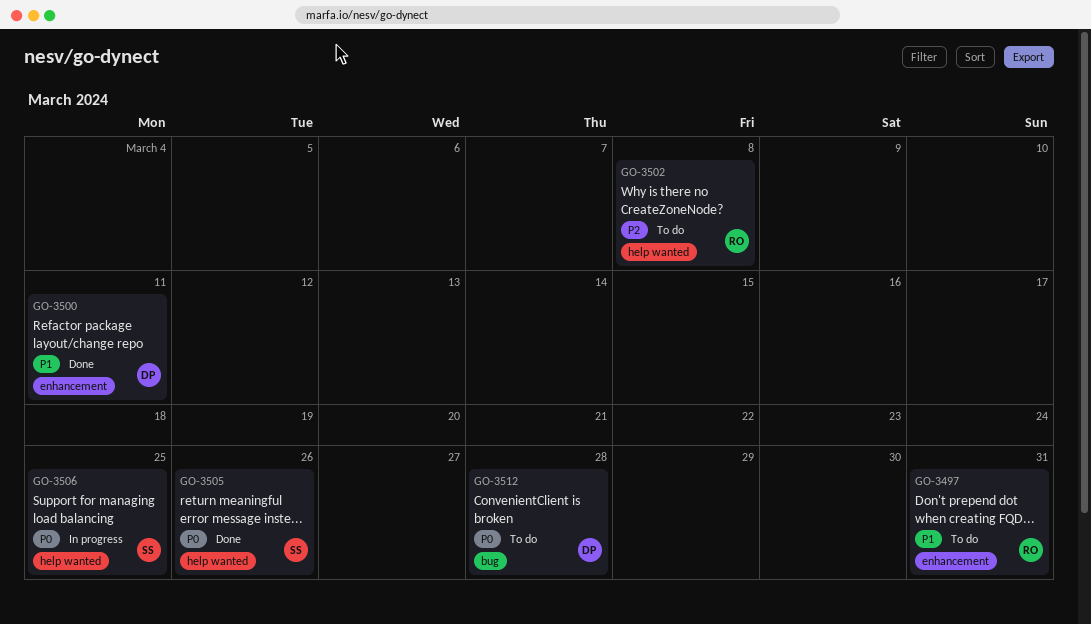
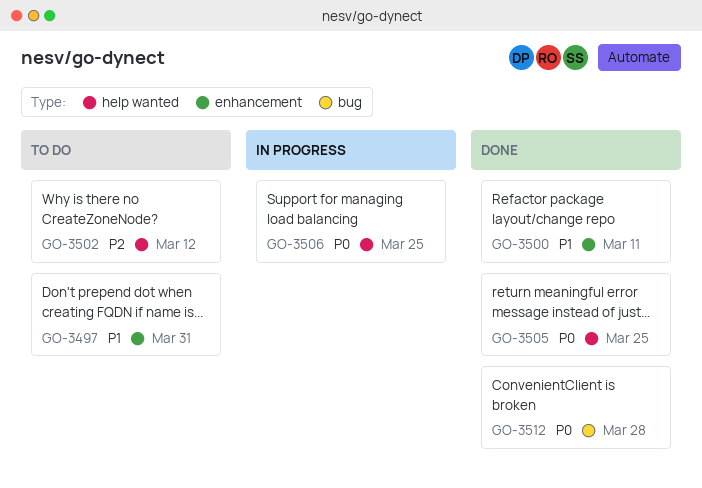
GO-3502, due: Mar 8 -> Mar 12
GO-3505, due: Mar 26 -> Mar 25
GO-3512, status: To do -> Done

